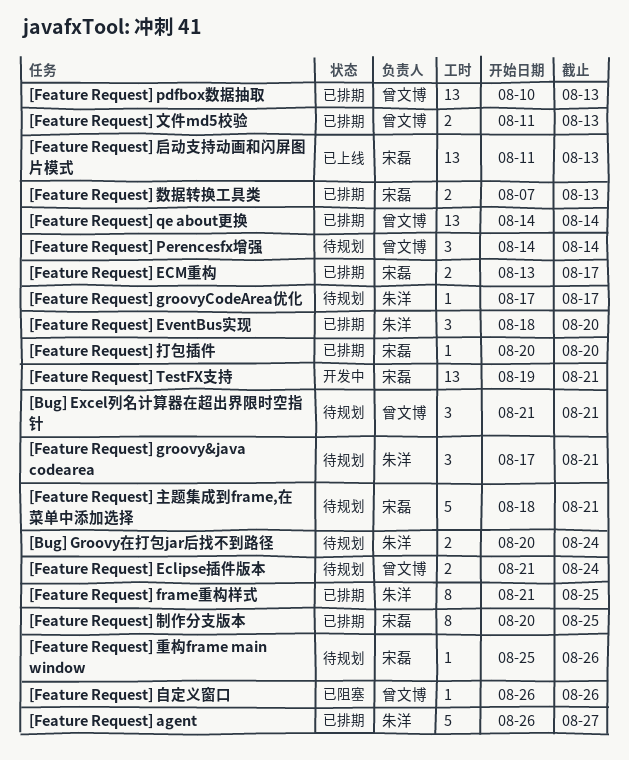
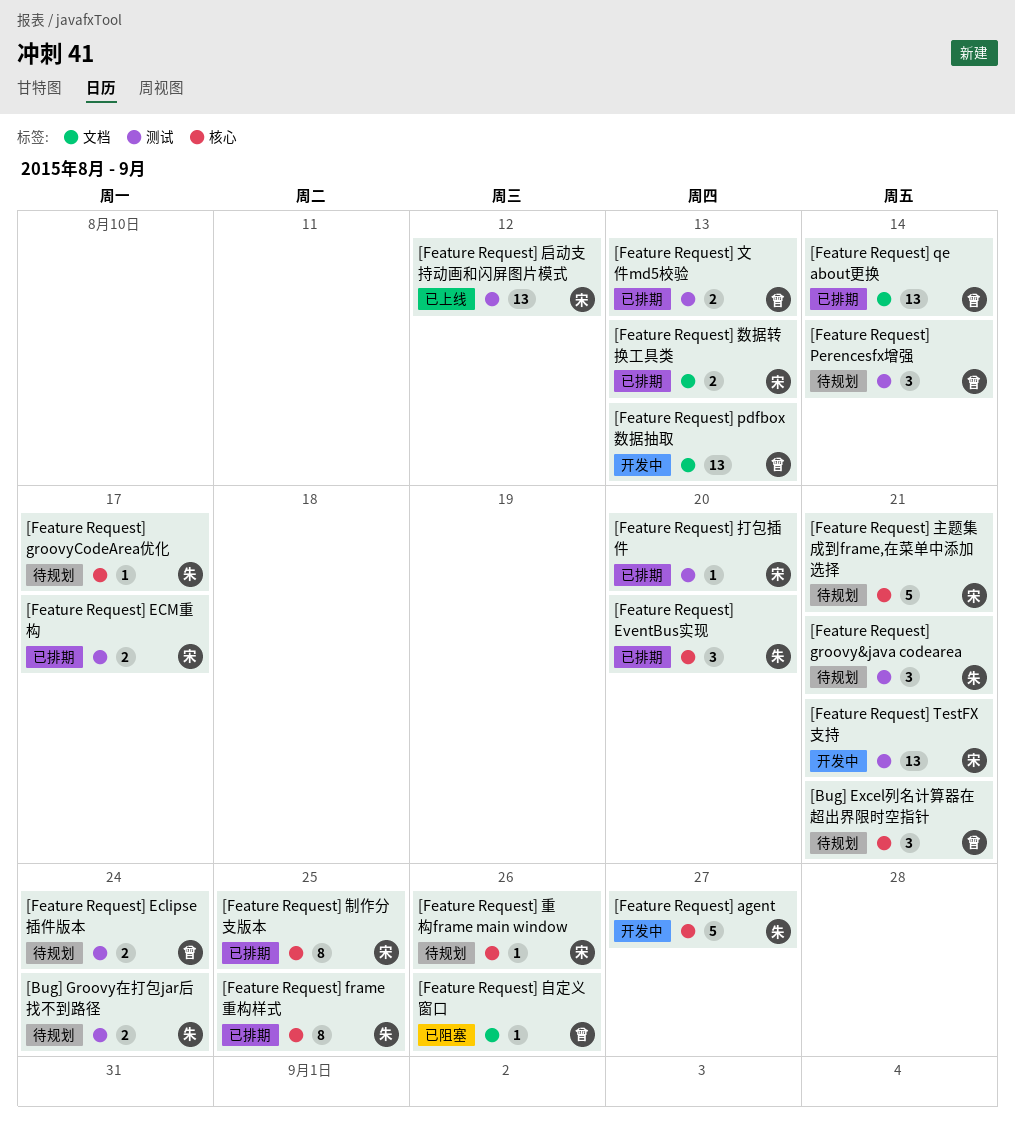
[Feature Request] agent, status: 已排期 -> 开发中
[Feature Request] pdfbox数据抽取, status: 已排期 -> 开发中
[Feature Request] 启动支持动画和闪屏图片模式, due: Aug 13 -> Aug 12

